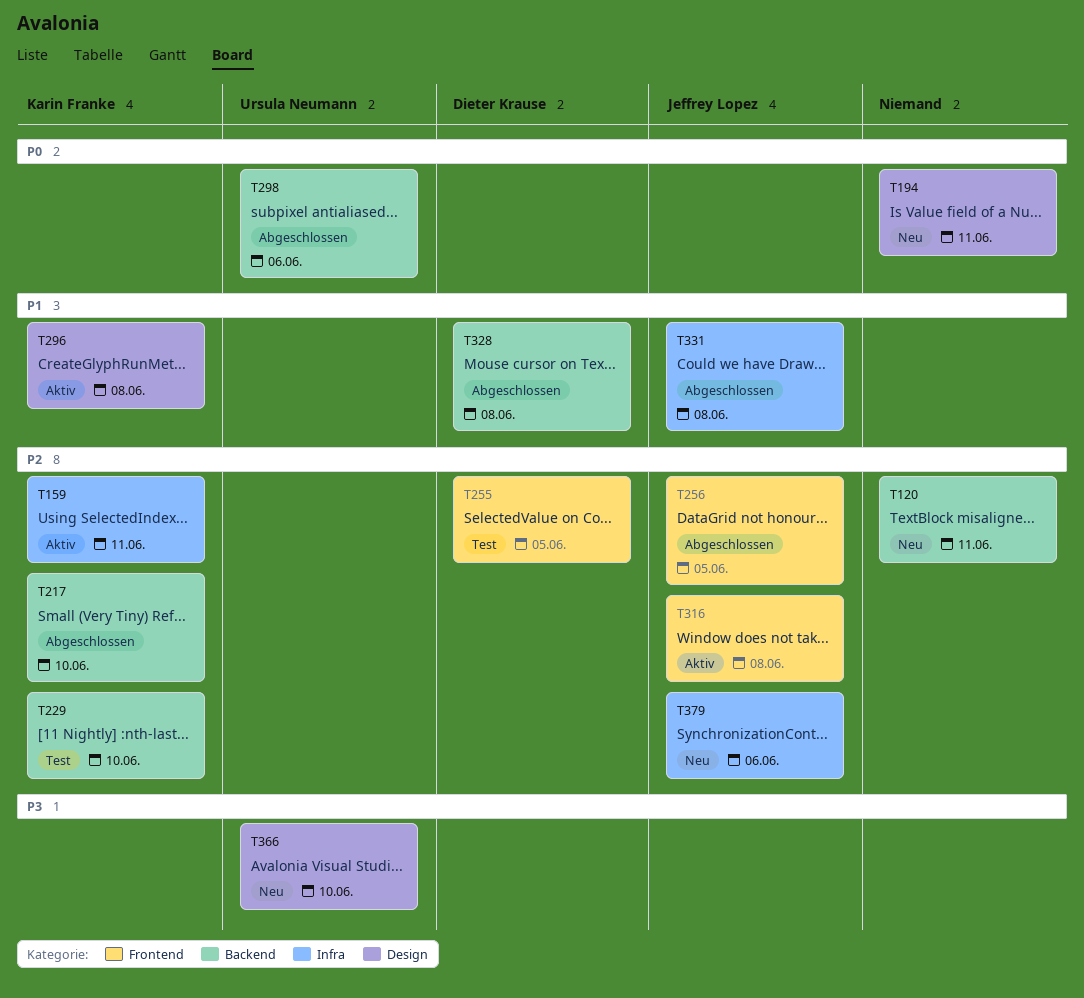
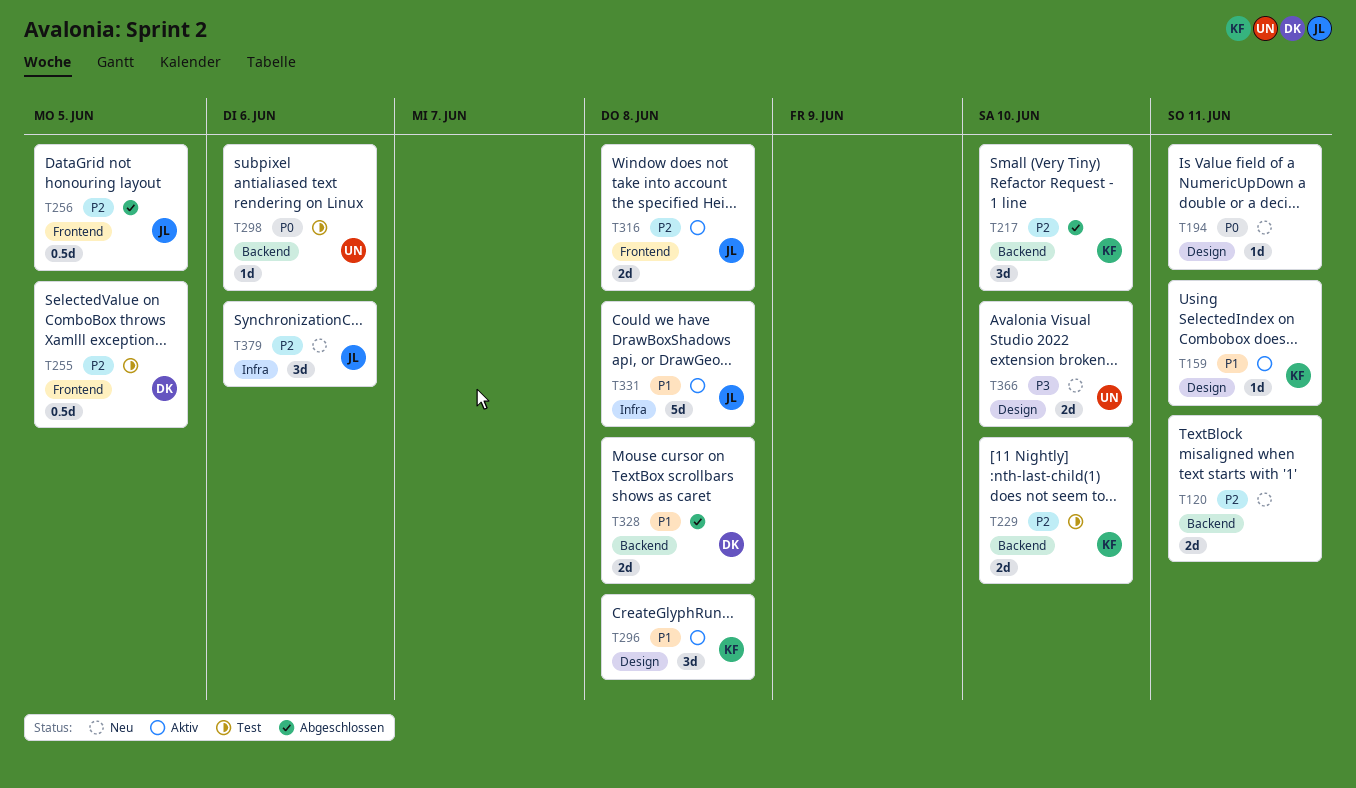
T159, priority: P2 -> P1
T159, label: Infra -> Design
T298, status: Abgeschlossen -> Test
T331, status: Abgeschlossen -> Aktiv

